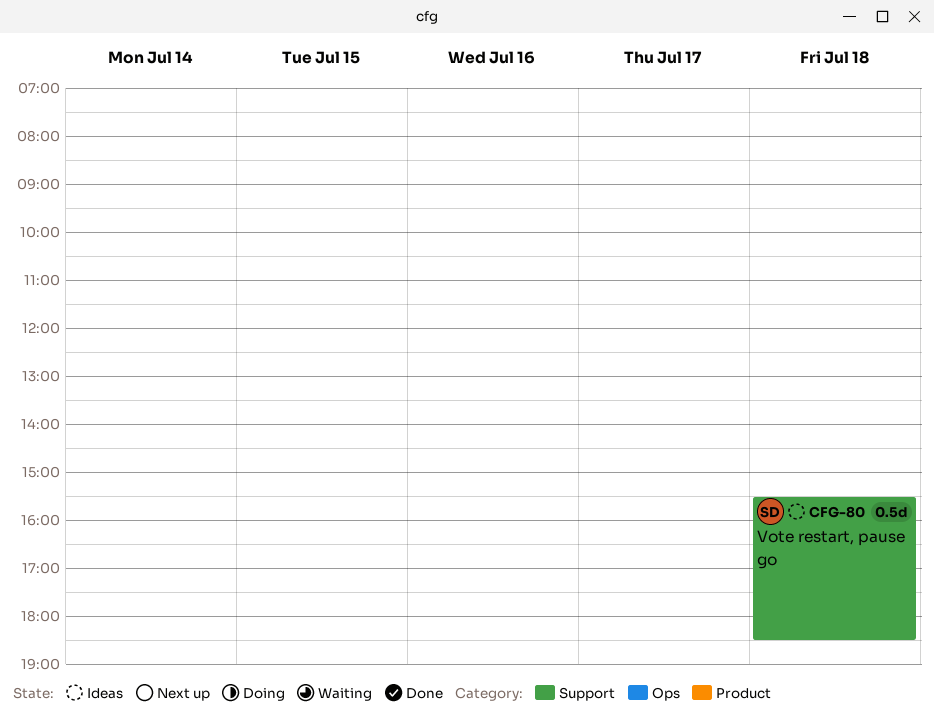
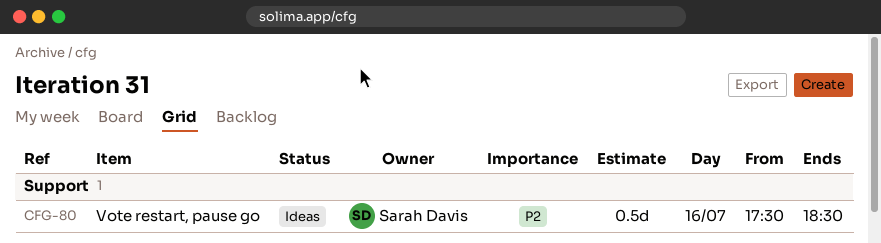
CFG-80, day: Jul 18 -> Jul 16
CFG-80, begins: 15:30 -> 17:30

